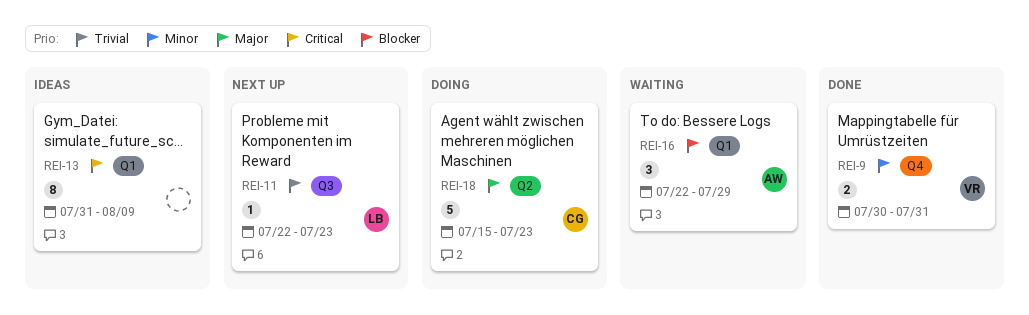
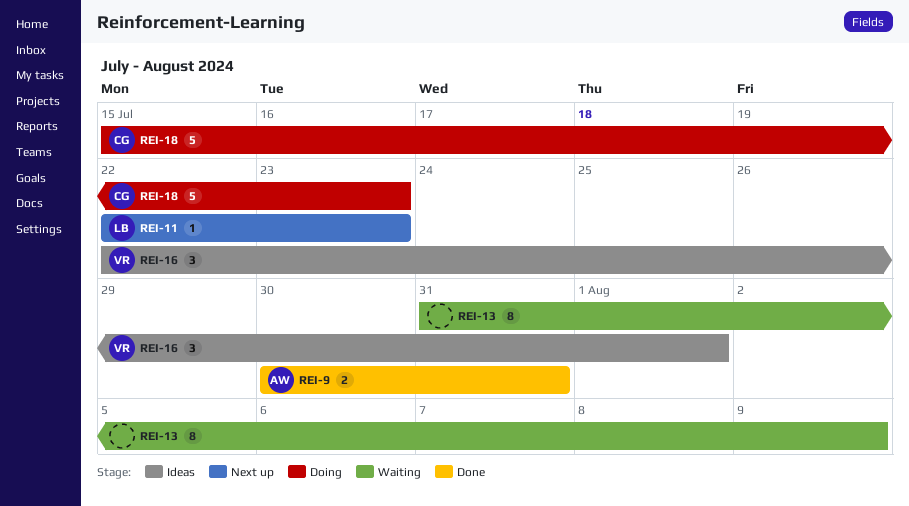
REI-9, owner: VR -> AW
REI-13, status: Ideas -> Waiting
REI-16, status: Waiting -> Ideas
REI-16, owner: AW -> VR
REI-16, due: Jul 29 -> Aug 1

